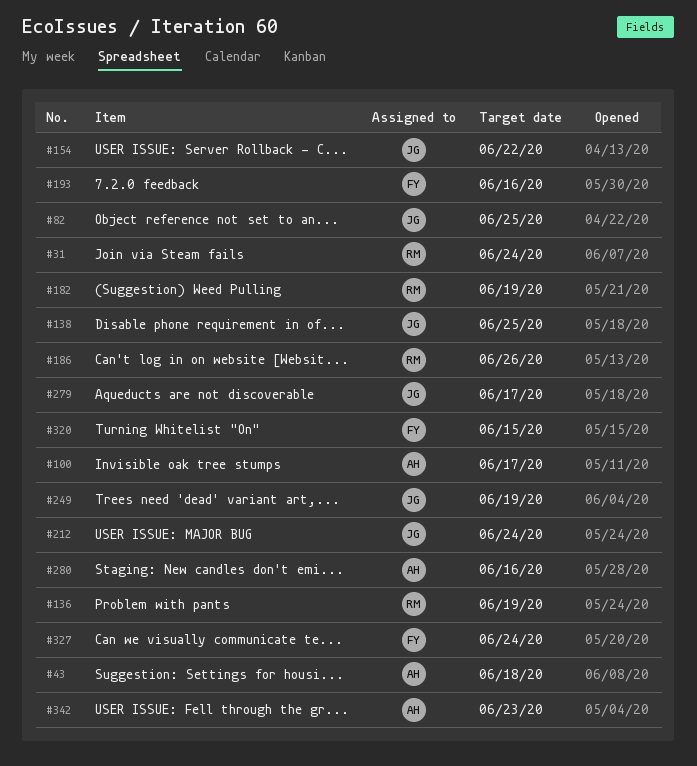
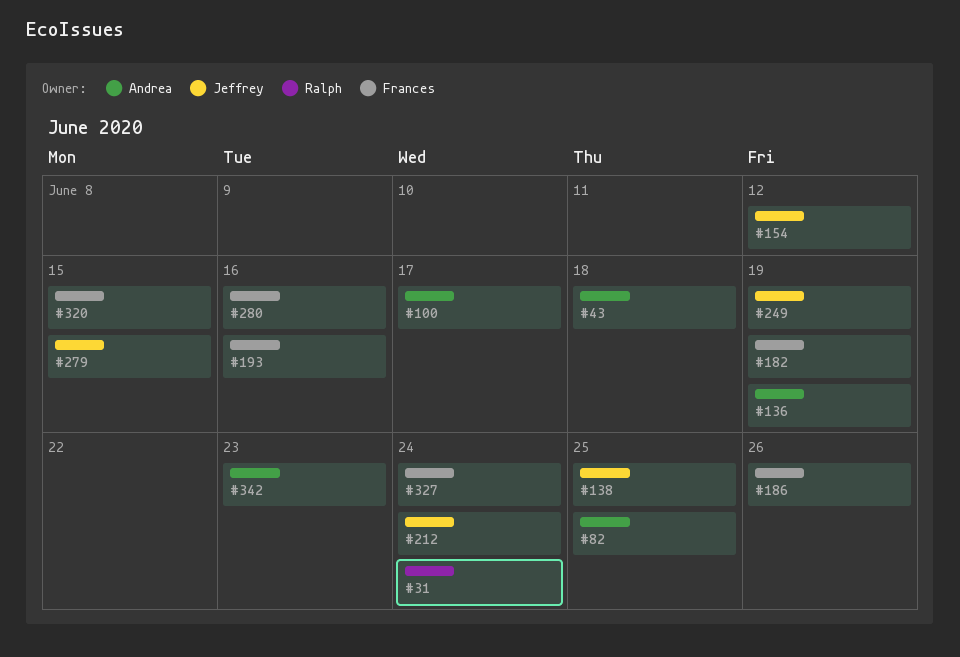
#82, owner: Jeffrey -> Andrea
#136, owner: Ralph -> Andrea
#154, due: Jun 22 -> Jun 12
#182, owner: Ralph -> Frances
#186, owner: Ralph -> Frances
#279, due: Jun 17 -> Jun 15
#280, owner: Andrea -> Frances

